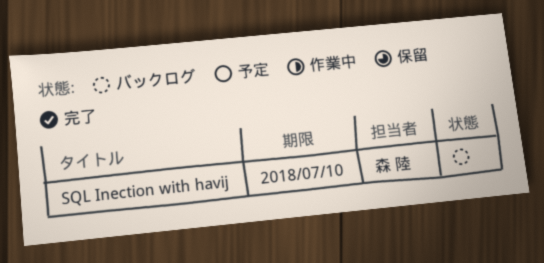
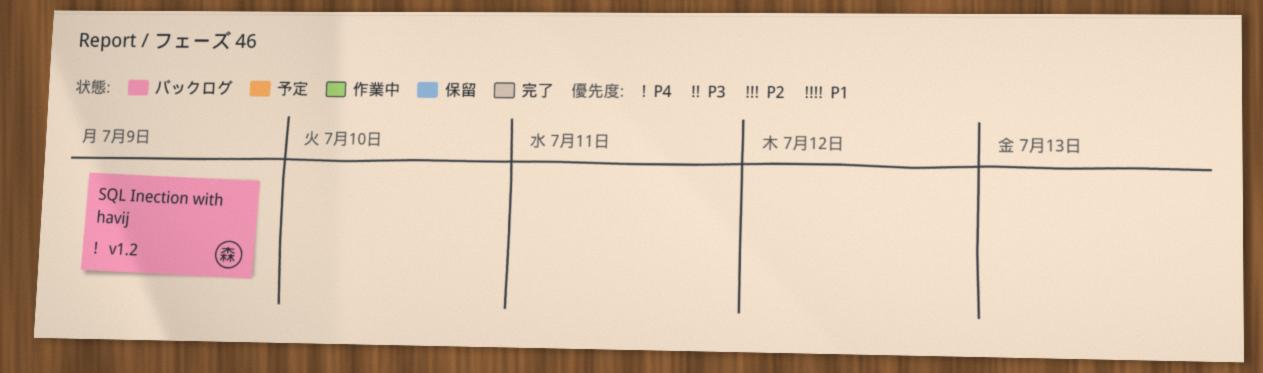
SQL Inection with havij, due: Jul 10 -> Jul 9

